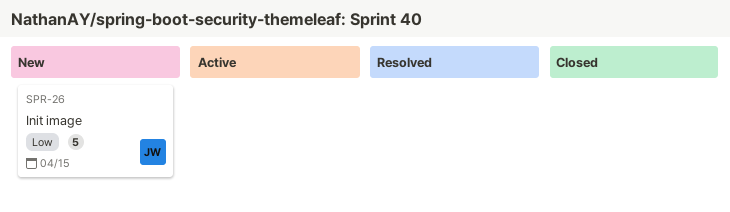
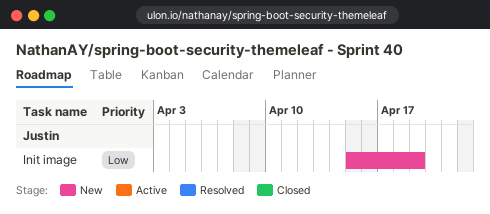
Init image, due: Apr 15 -> Apr 19

